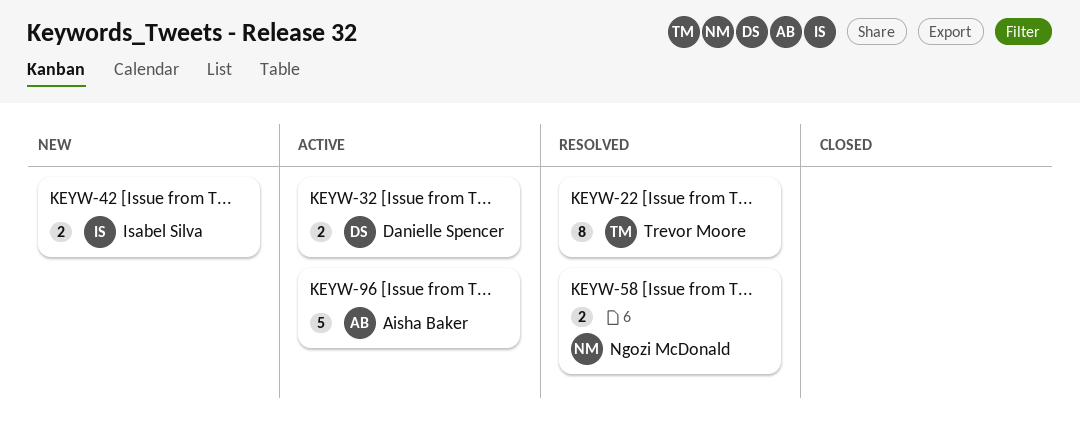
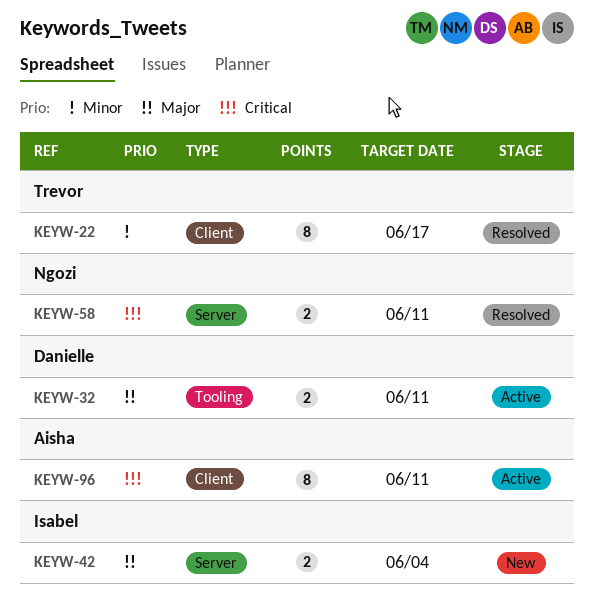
KEYW-96, estimate: 5 -> 8

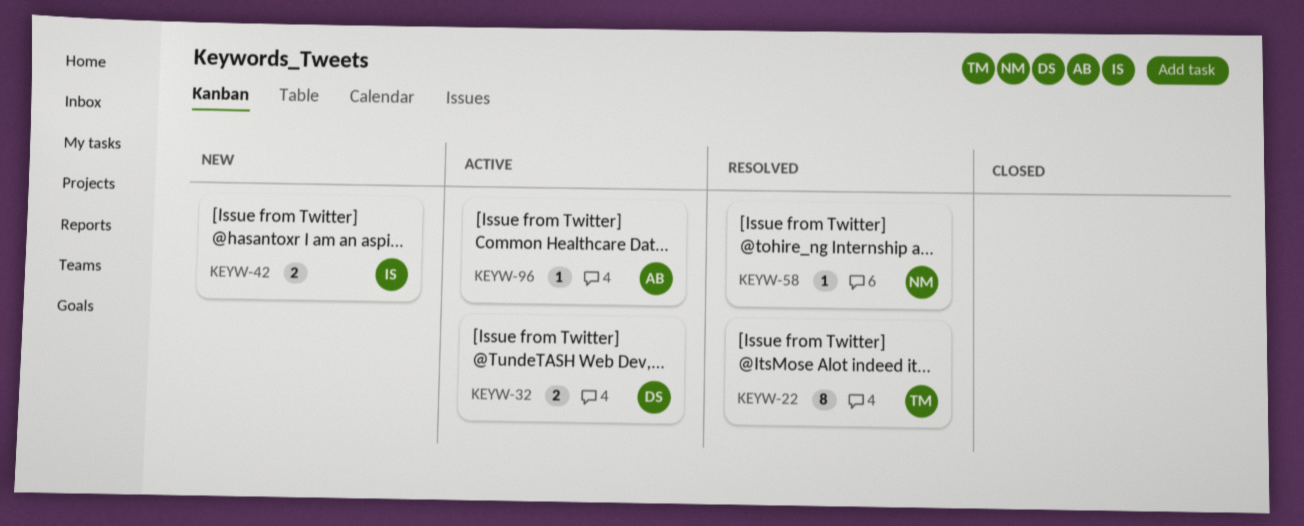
KEYW-58, estimate: 2 -> 1
KEYW-96, estimate: 8 -> 1

